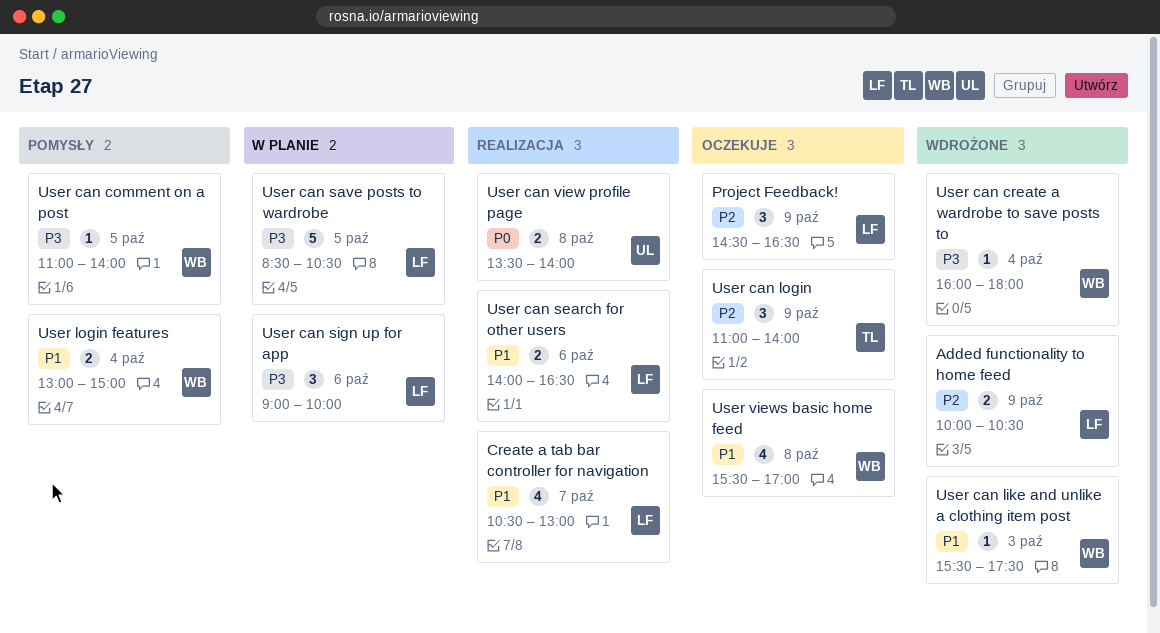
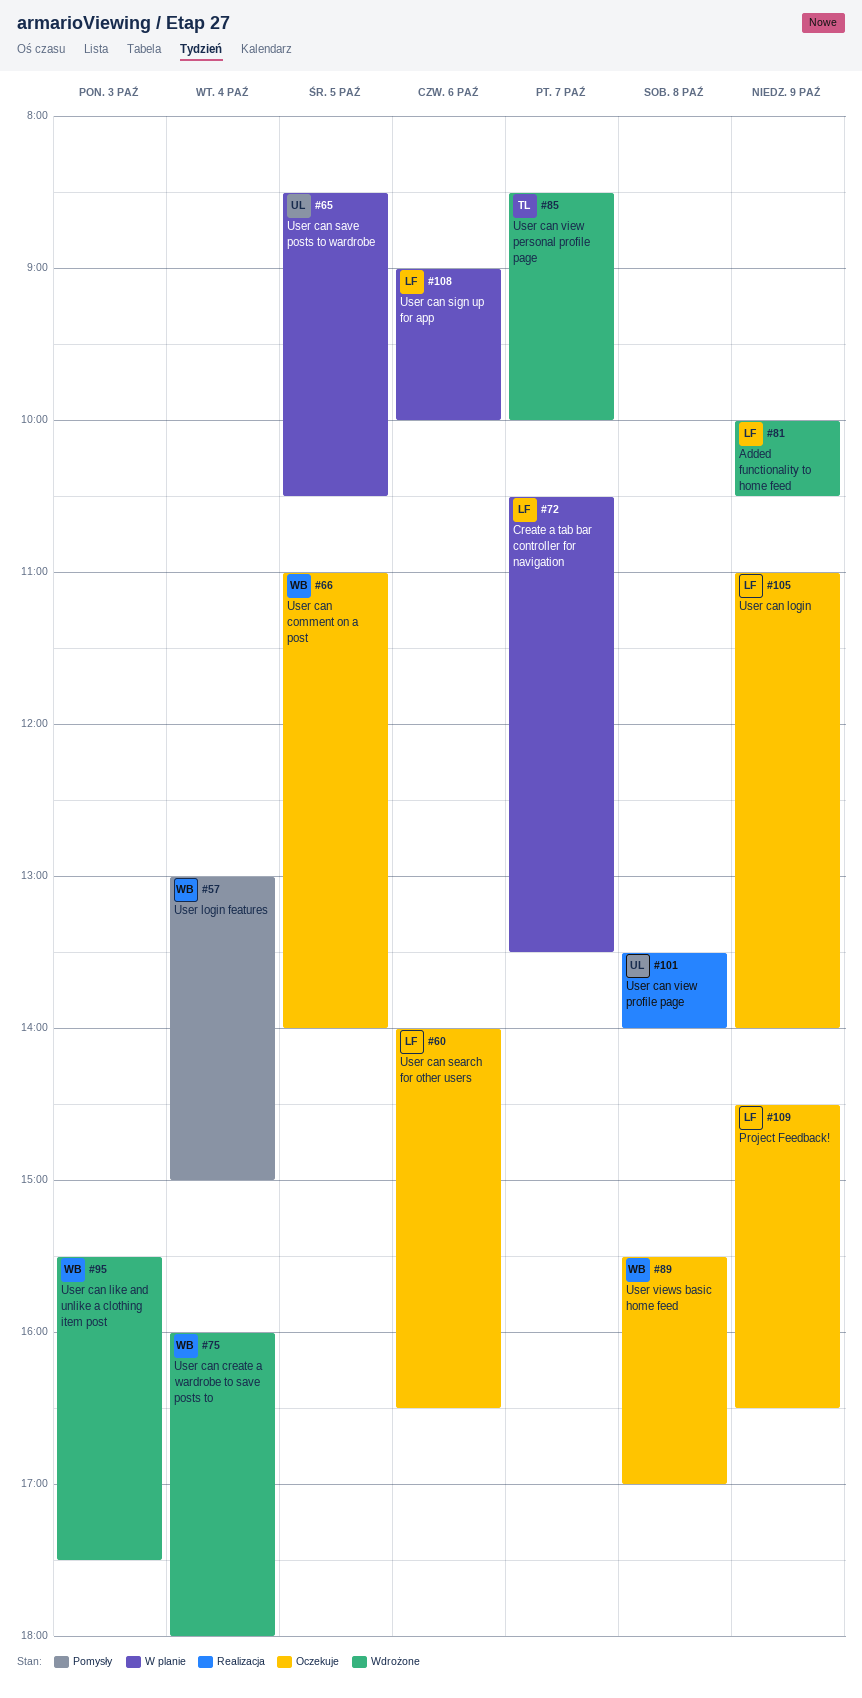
Create a tab bar controller for navigation, status: Realizacja -> W planie
Create a tab bar controller for navigation, ends: 13:00 -> 13:30
User can comment on a post, status: Pomysły -> Oczekuje
User can login, owner: TL -> LF
User can save posts to wardrobe, owner: LF -> UL
User can search for other users, status: Realizacja -> Oczekuje
User can view personal profile page: none -> present

